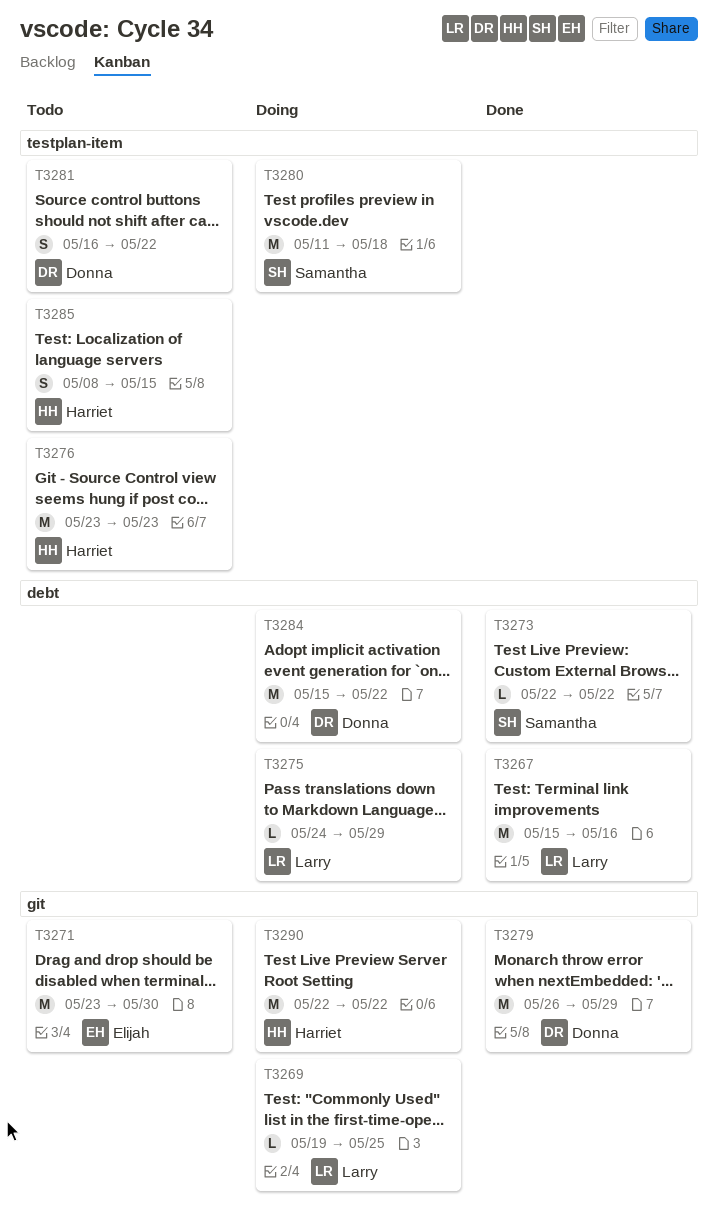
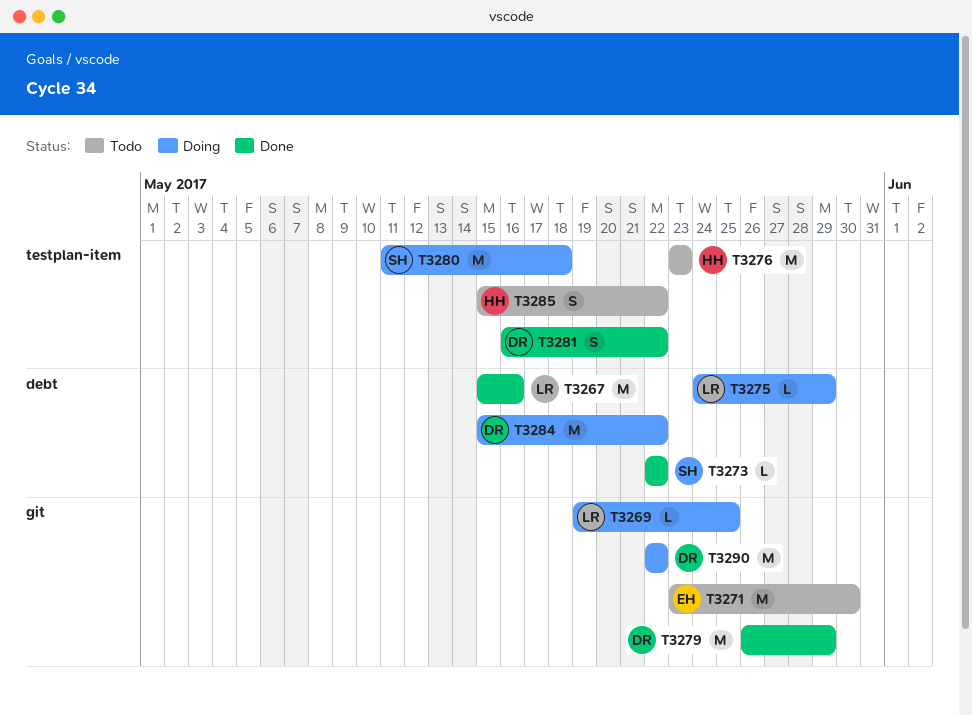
T3281, status: Todo -> Done
T3285, start: May 8 -> May 15
T3285, due: May 15 -> May 22
T3290, owner: Harriet -> Donna

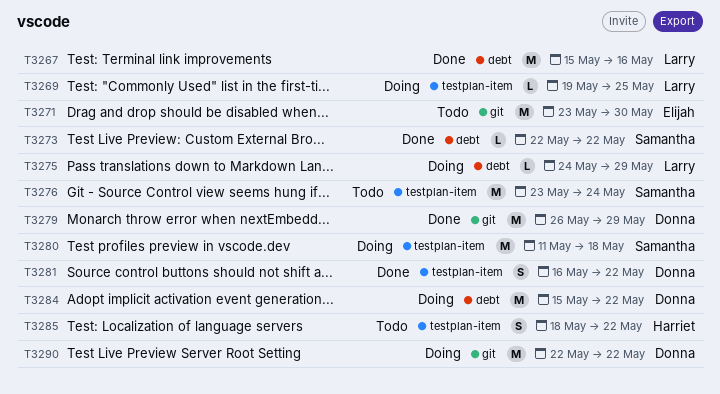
T3269, label: git -> testplan-item
T3276, owner: Harriet -> Samantha
T3276, due: May 23 -> May 24
T3285, start: May 15 -> May 18

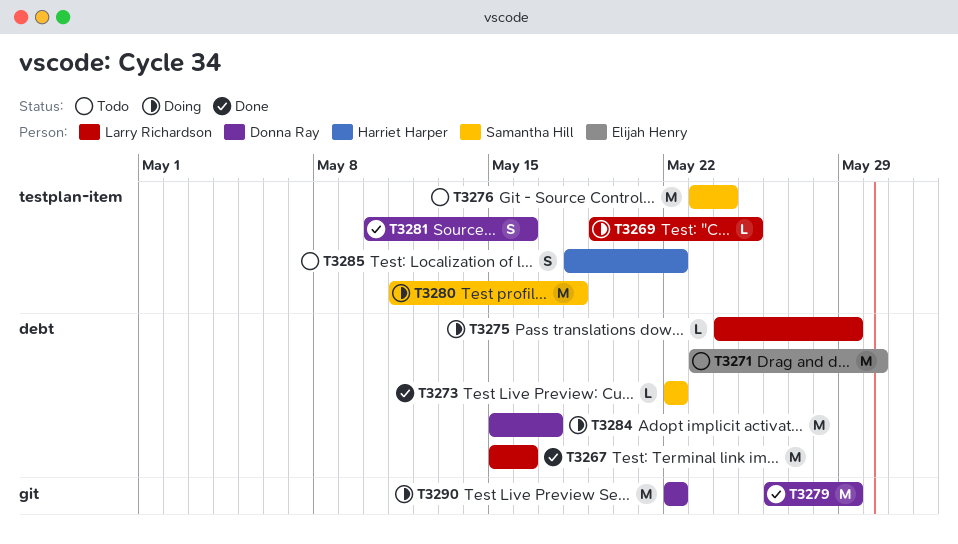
T3271, label: git -> debt
T3281, start: May 16 -> May 10
T3281, due: May 22 -> May 16
T3284, due: May 22 -> May 17

